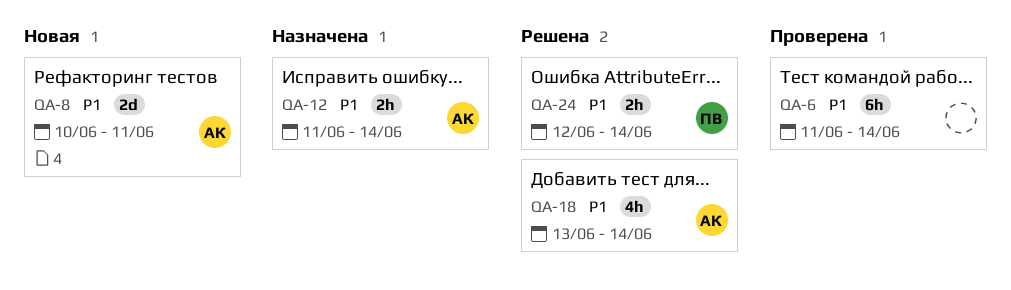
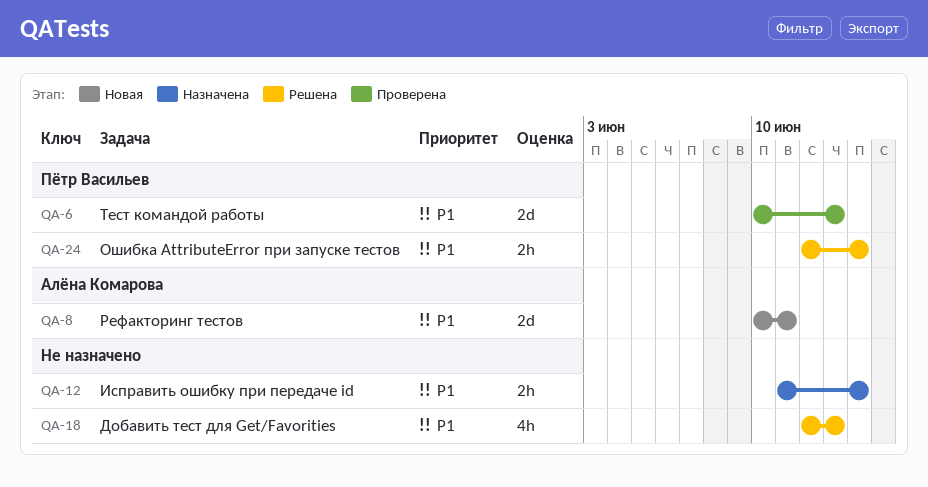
QA-6, owner: none -> Пётр Васильев
QA-6, estimate: 6h -> 2d
QA-6, start: Jun 11 -> Jun 10
QA-6, due: Jun 14 -> Jun 13
QA-12, owner: Алёна Комарова -> none
QA-18, owner: Алёна Комарова -> none
QA-18, start: Jun 13 -> Jun 12
QA-18, due: Jun 14 -> Jun 13

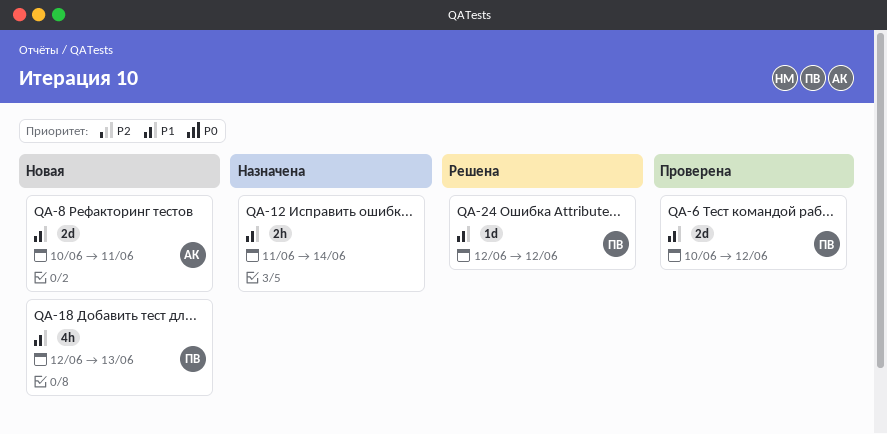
QA-6, due: Jun 13 -> Jun 12
QA-18, status: Решена -> Новая
QA-18, owner: none -> Пётр Васильев
QA-24, estimate: 2h -> 1d
QA-24, due: Jun 14 -> Jun 12

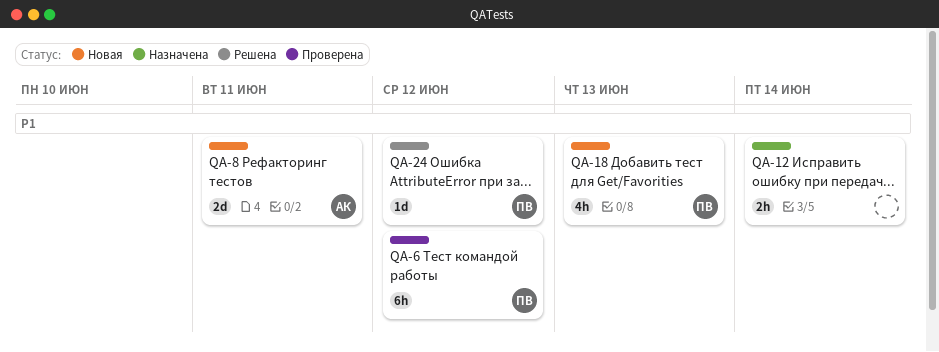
QA-6, estimate: 2d -> 6h

